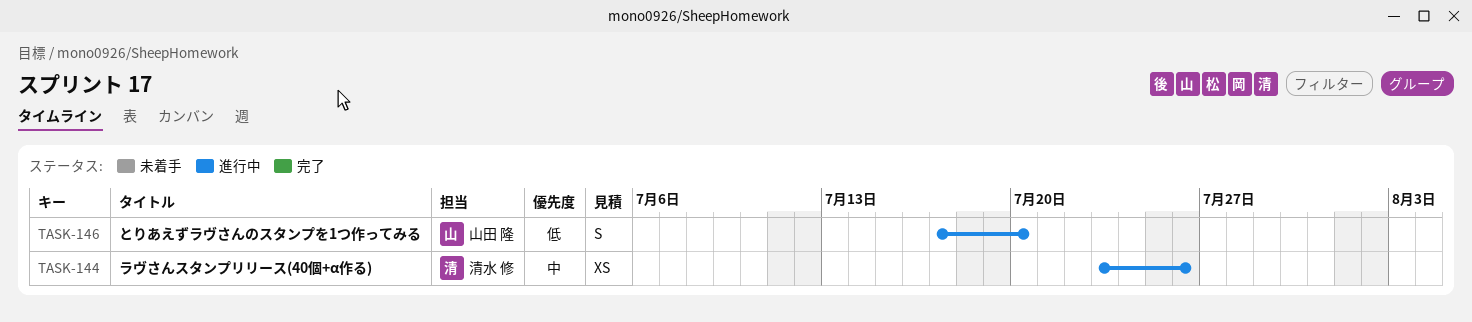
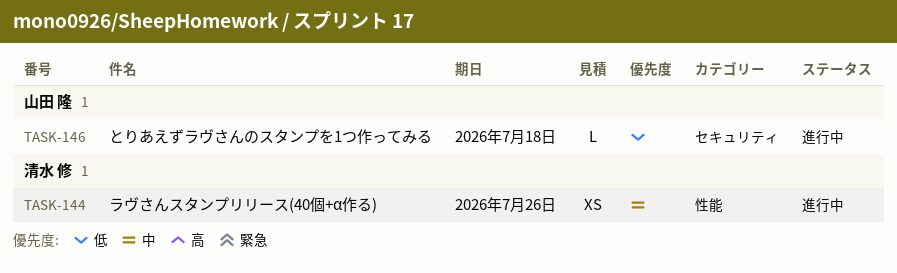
TASK-146, estimate: S -> L
TASK-146, due: Jul 20 -> Jul 18

